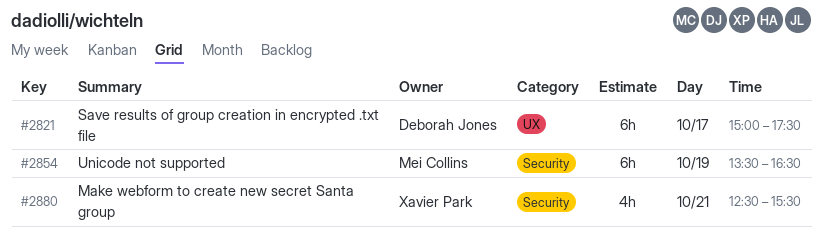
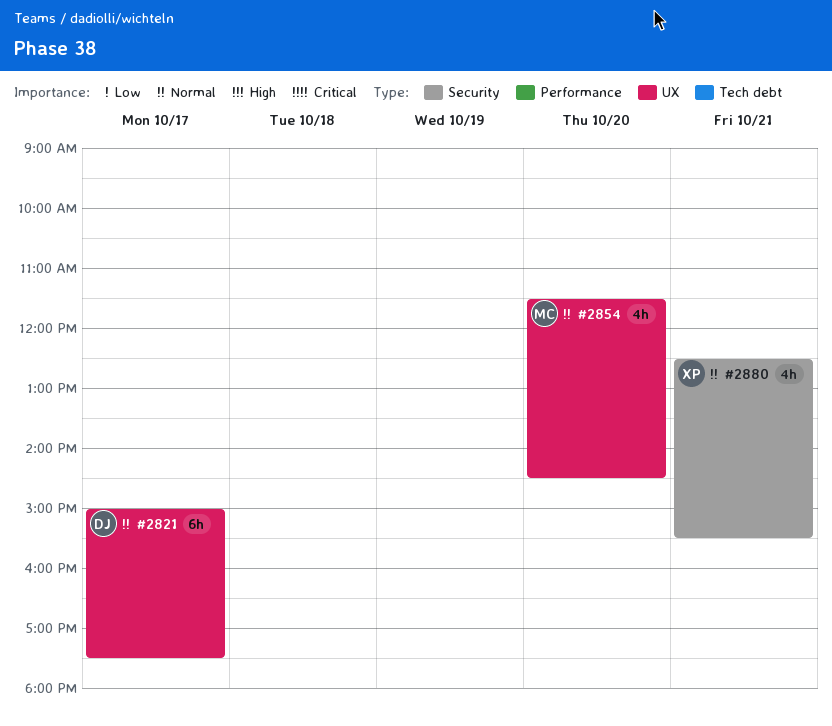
#2854, label: Security -> UX
#2854, estimate: 6h -> 4h
#2854, day: Oct 19 -> Oct 20
#2854, begins: 13:30 -> 11:30
#2854, ends: 16:30 -> 14:30

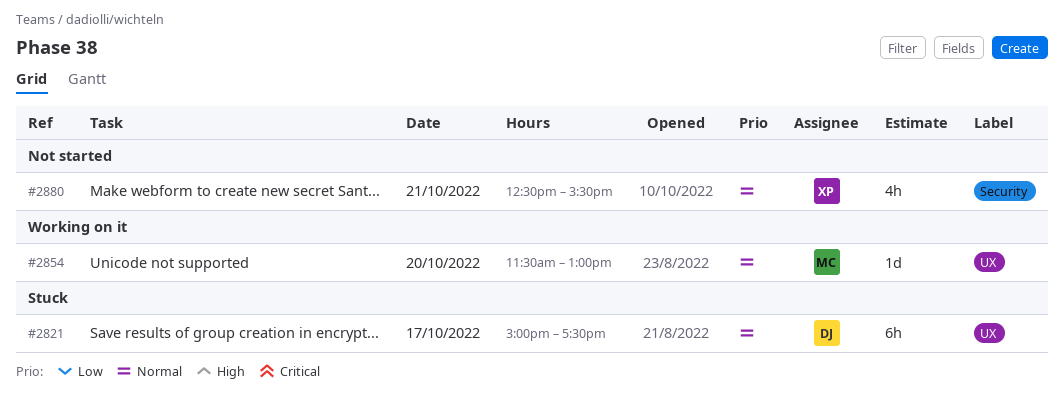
#2854, estimate: 4h -> 1d
#2854, ends: 14:30 -> 13:00

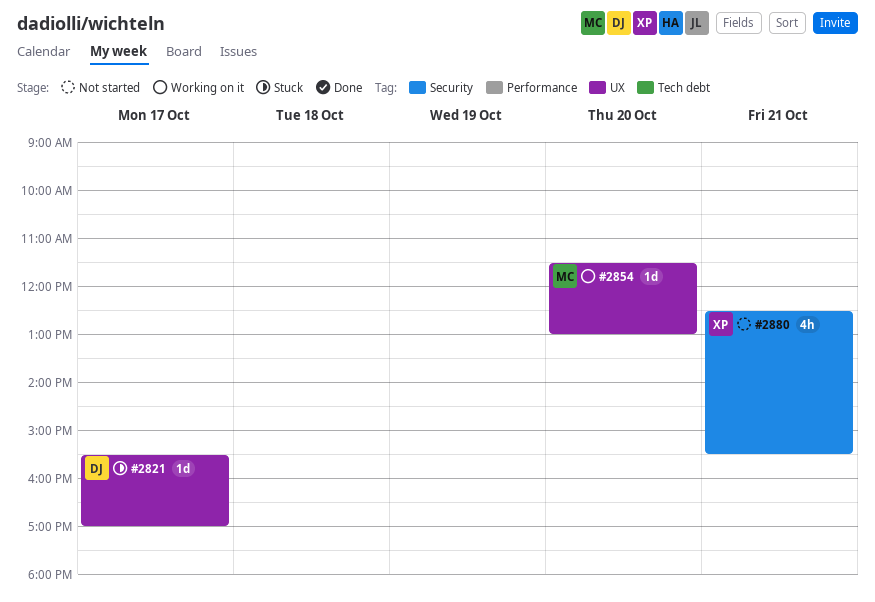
#2821, estimate: 6h -> 1d
#2821, begins: 15:00 -> 15:30
#2821, ends: 17:30 -> 17:00

